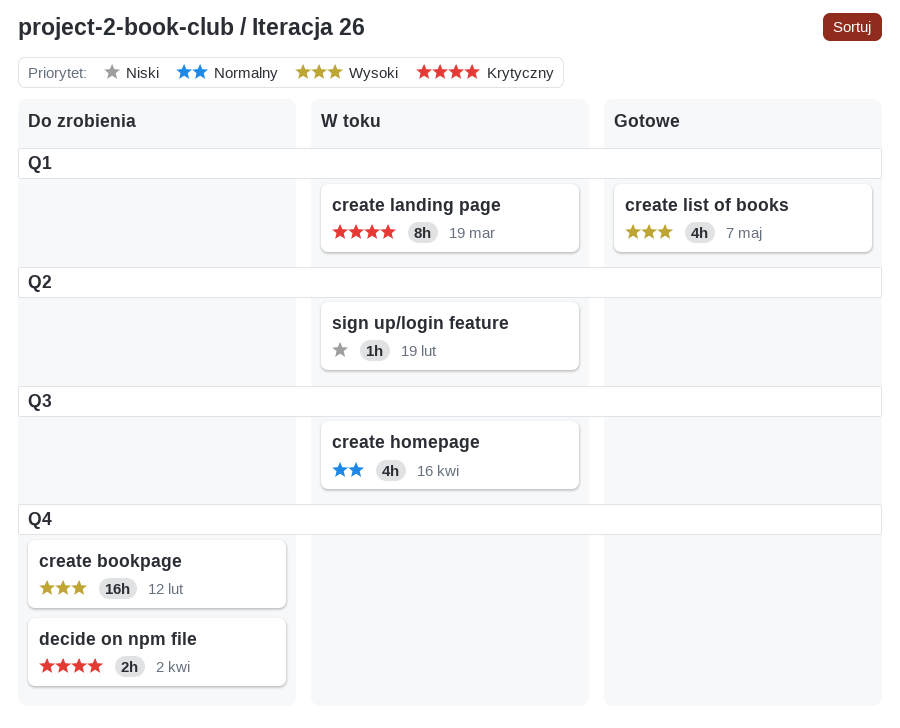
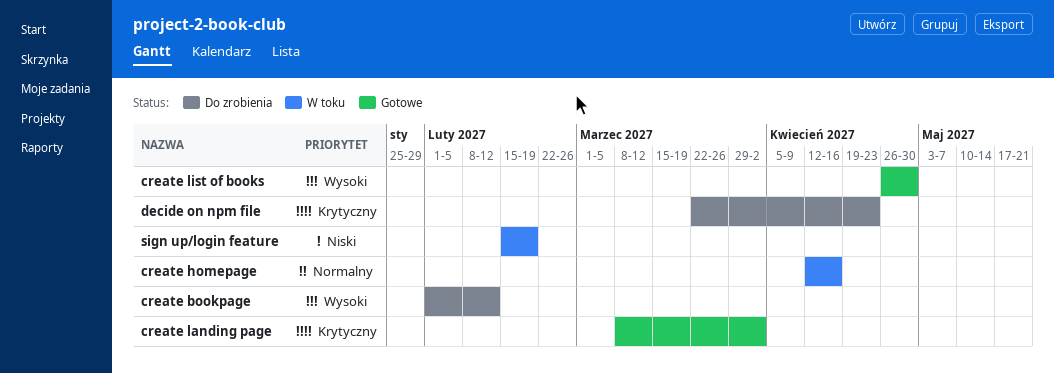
create landing page, status: W toku -> Gotowe
create landing page, due: Mar 19 -> Apr 2
create list of books, due: May 7 -> Apr 30
decide on npm file, due: Apr 2 -> Apr 23

